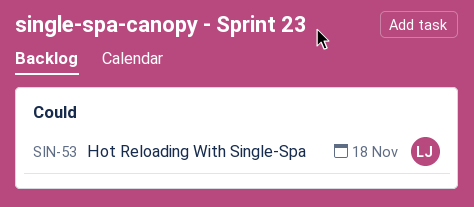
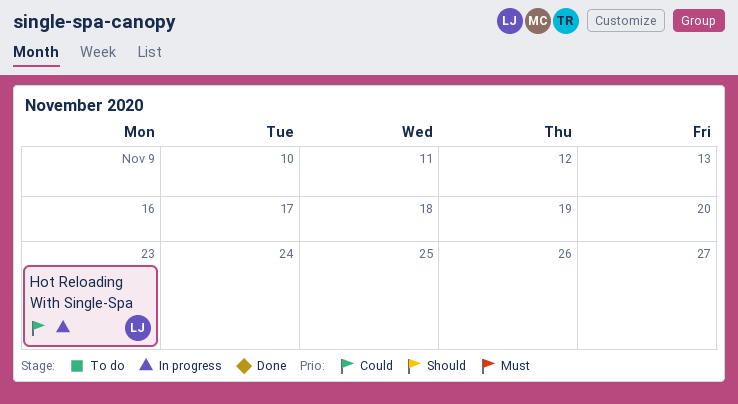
Hot Reloading With Single-Spa, due: Nov 18 -> Nov 23

